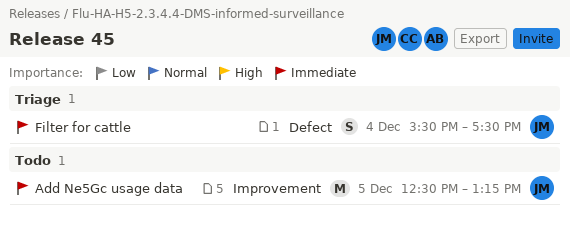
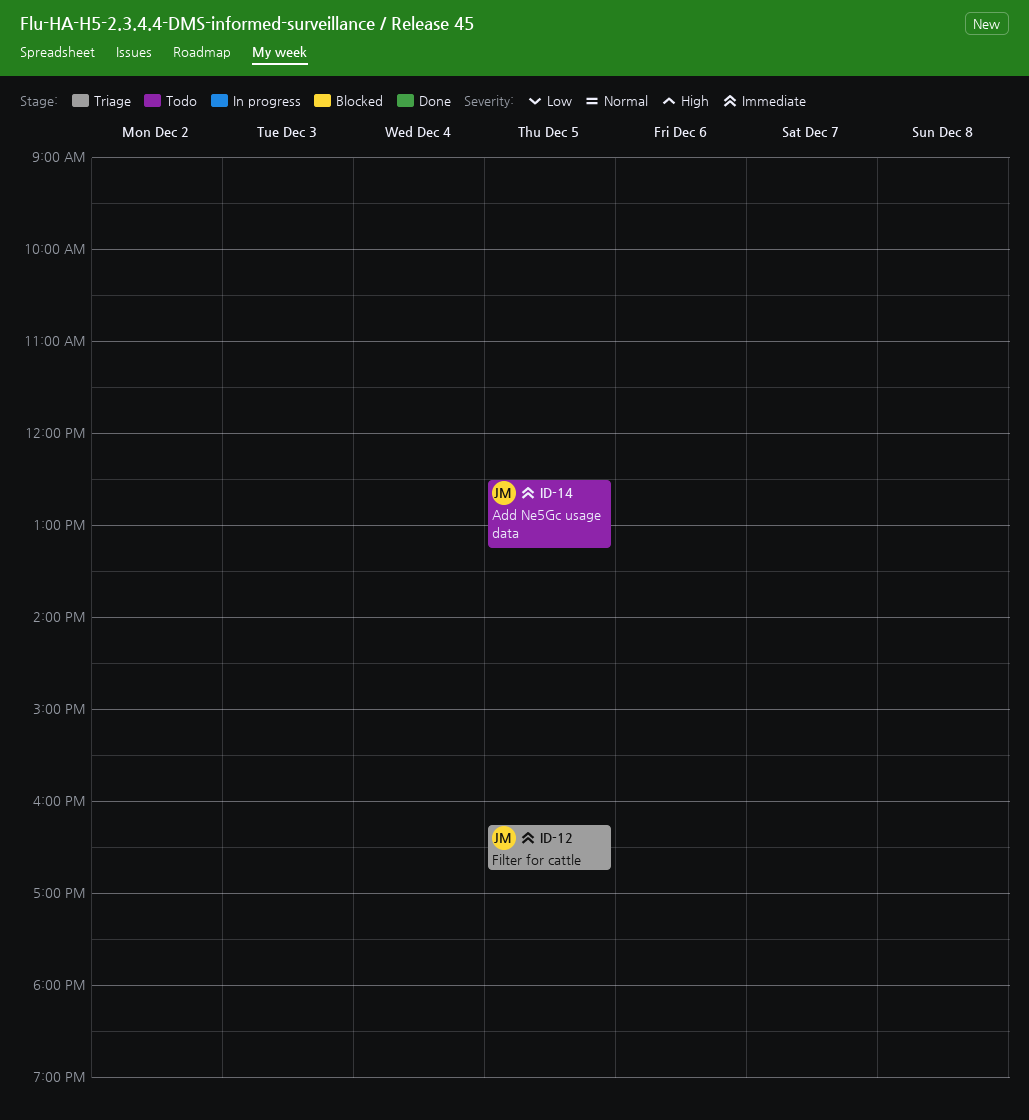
Filter for cattle, day: Dec 4 -> Dec 5
Filter for cattle, begins: 15:30 -> 16:15
Filter for cattle, ends: 17:30 -> 16:45

